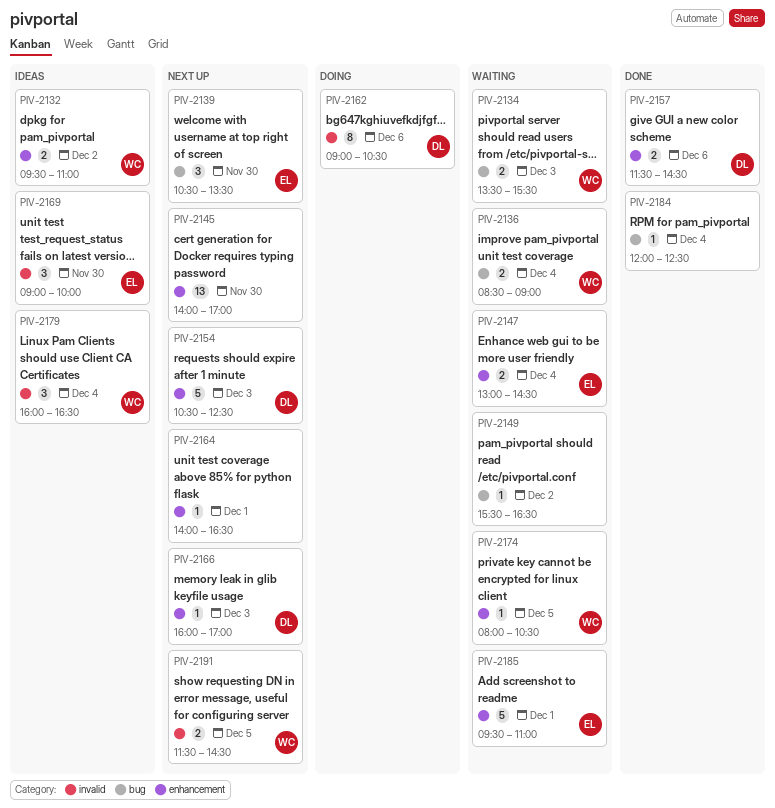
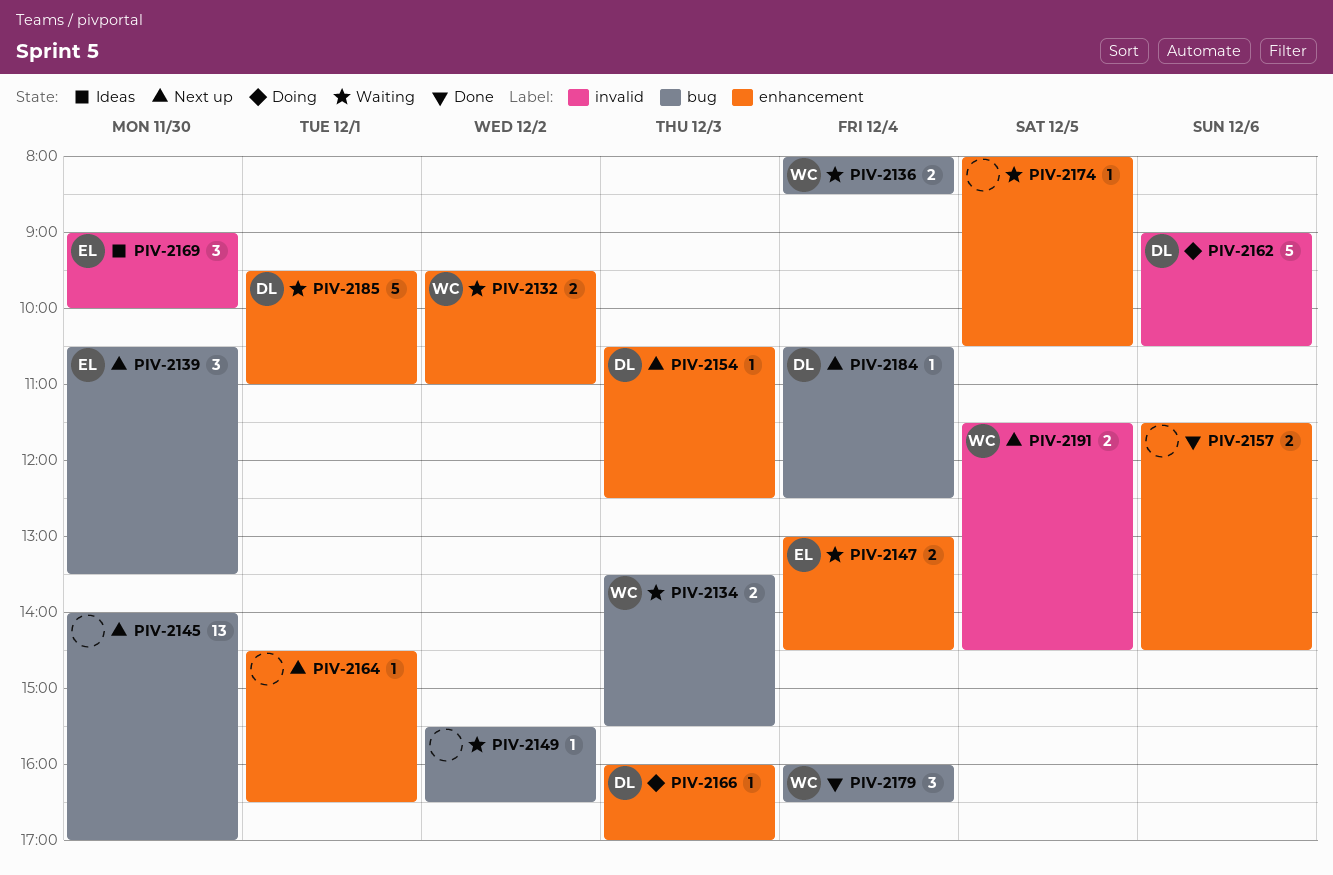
PIV-2132, status: Ideas -> Waiting
PIV-2136, begins: 08:30 -> 08:00
PIV-2136, ends: 09:00 -> 08:30
PIV-2145, label: enhancement -> bug
PIV-2154, estimate: 5 -> 1
PIV-2157, owner: DL -> none
PIV-2162, estimate: 8 -> 5
PIV-2164, begins: 14:00 -> 14:30
PIV-2166, status: Next up -> Doing
PIV-2174, owner: WC -> none
PIV-2179, status: Ideas -> Done
PIV-2179, label: invalid -> bug
PIV-2184, status: Done -> Next up
PIV-2184, owner: none -> DL
PIV-2184, begins: 12:00 -> 10:30
PIV-2185, owner: EL -> DL

